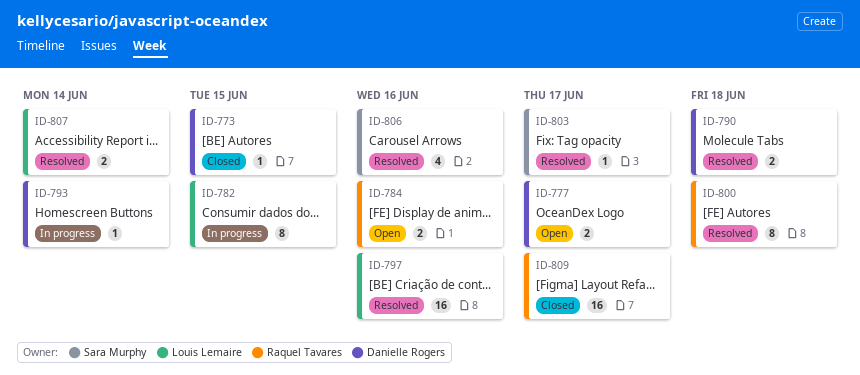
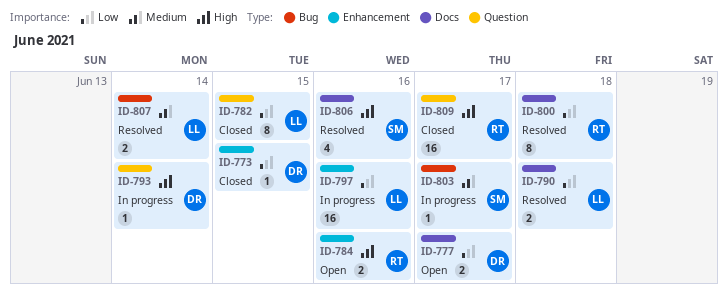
ID-782, status: In progress -> Closed
ID-790, owner: Danielle Rogers -> Louis Lemaire
ID-797, status: Resolved -> In progress
ID-803, status: Resolved -> In progress

